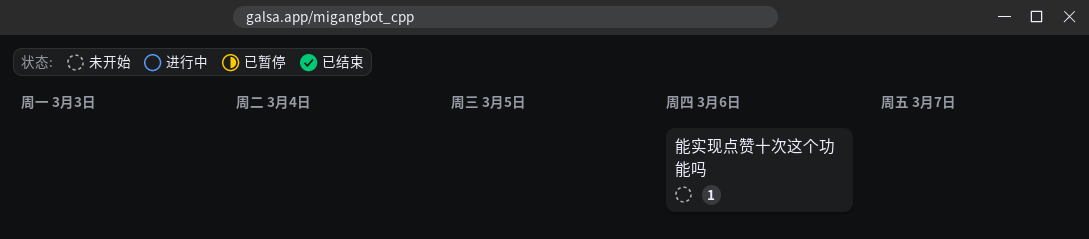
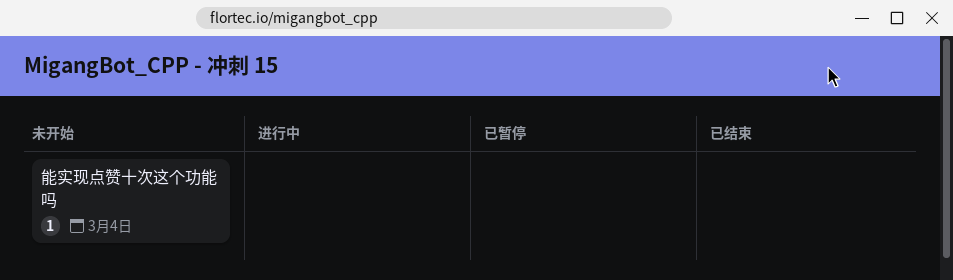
能实现点赞十次这个功能吗, due: Mar 6 -> Mar 4

